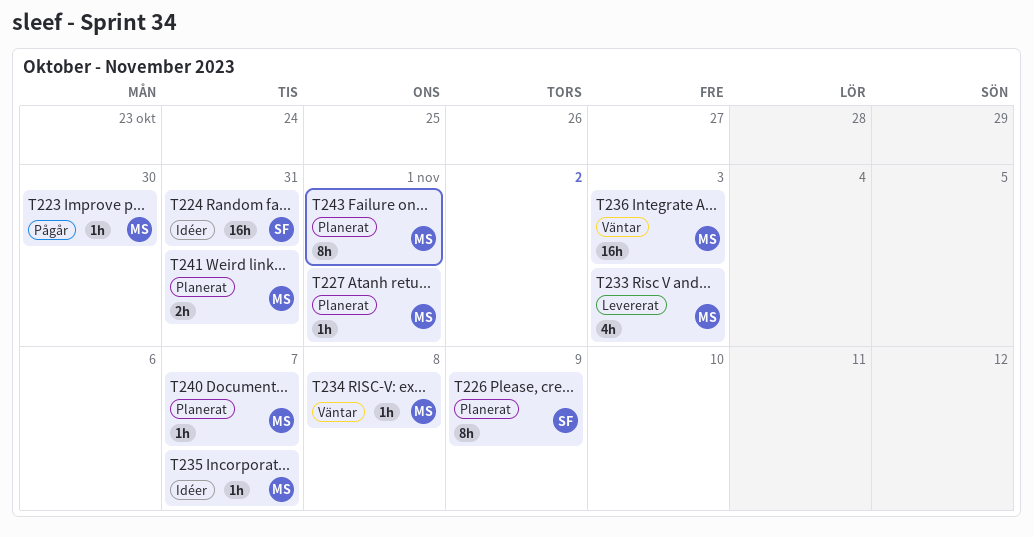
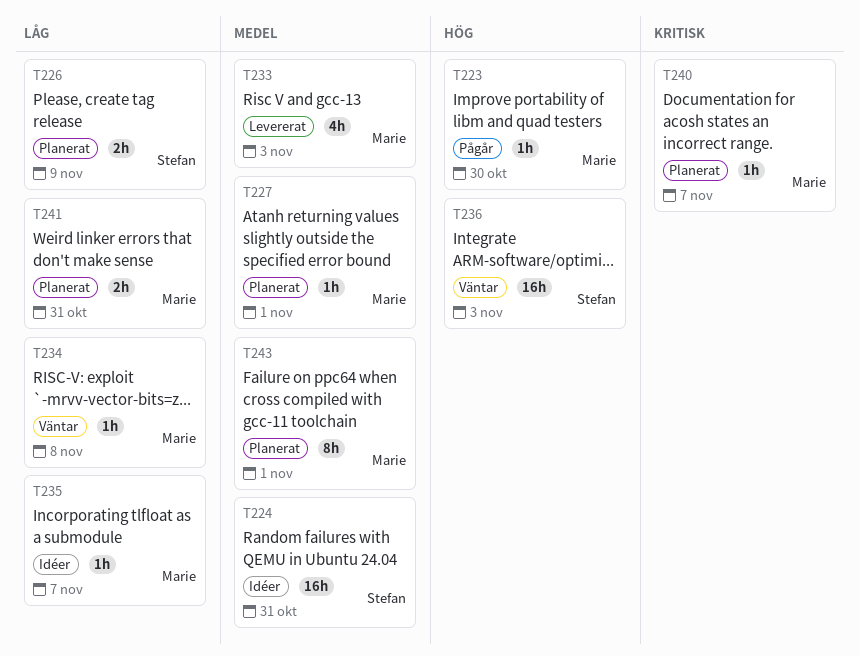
T226, estimate: 8h -> 2h
T236, owner: Marie -> Stefan

